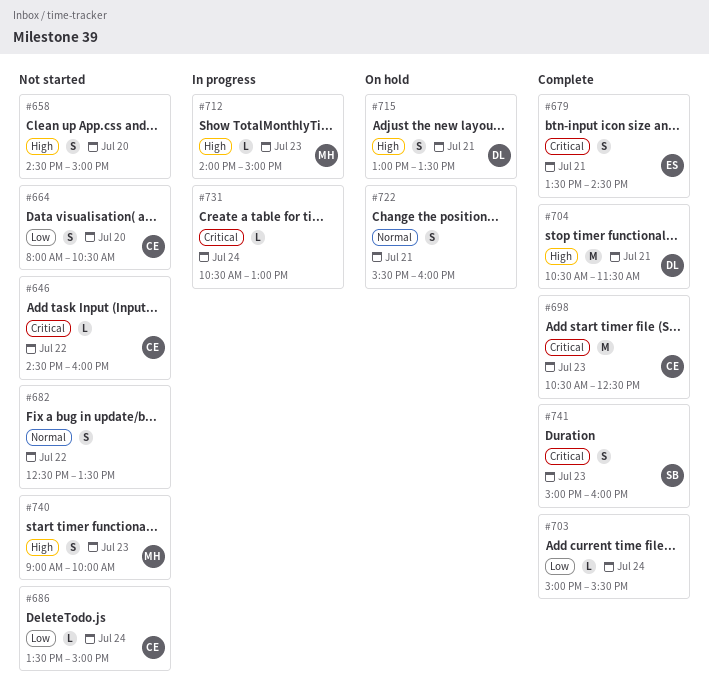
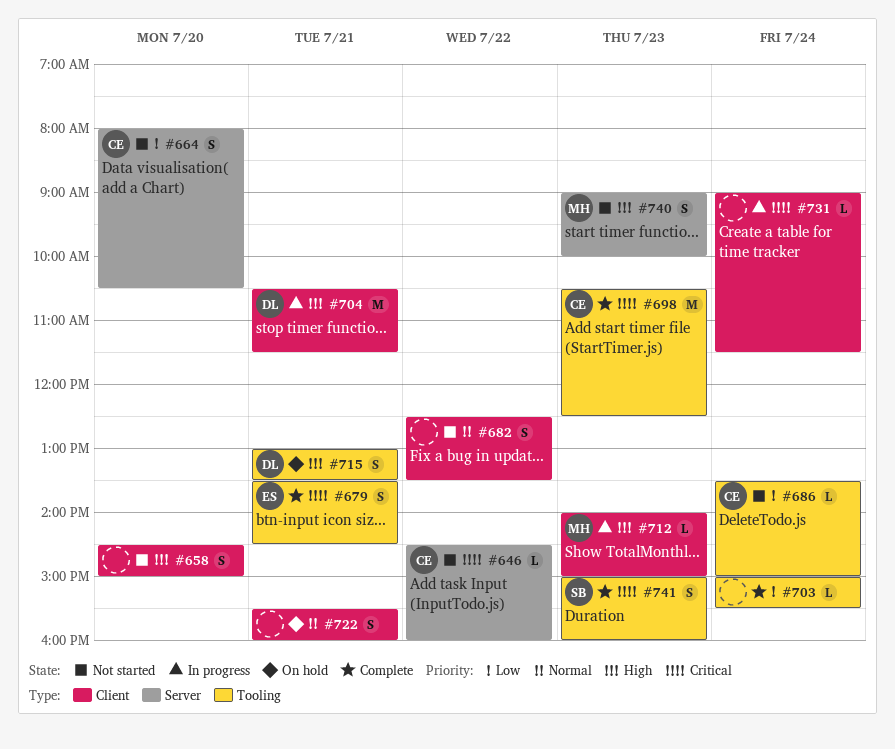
#704, status: Complete -> In progress
#731, begins: 10:30 -> 09:00
#731, ends: 13:00 -> 11:30

